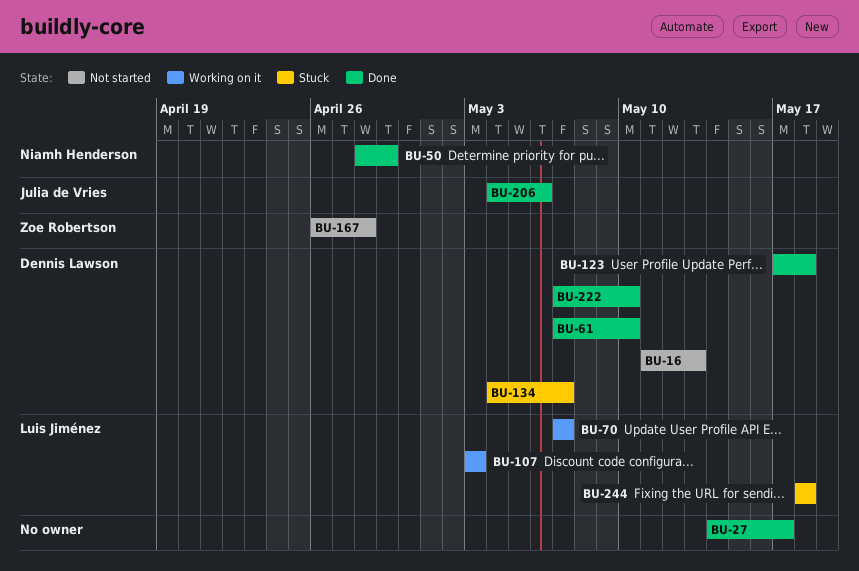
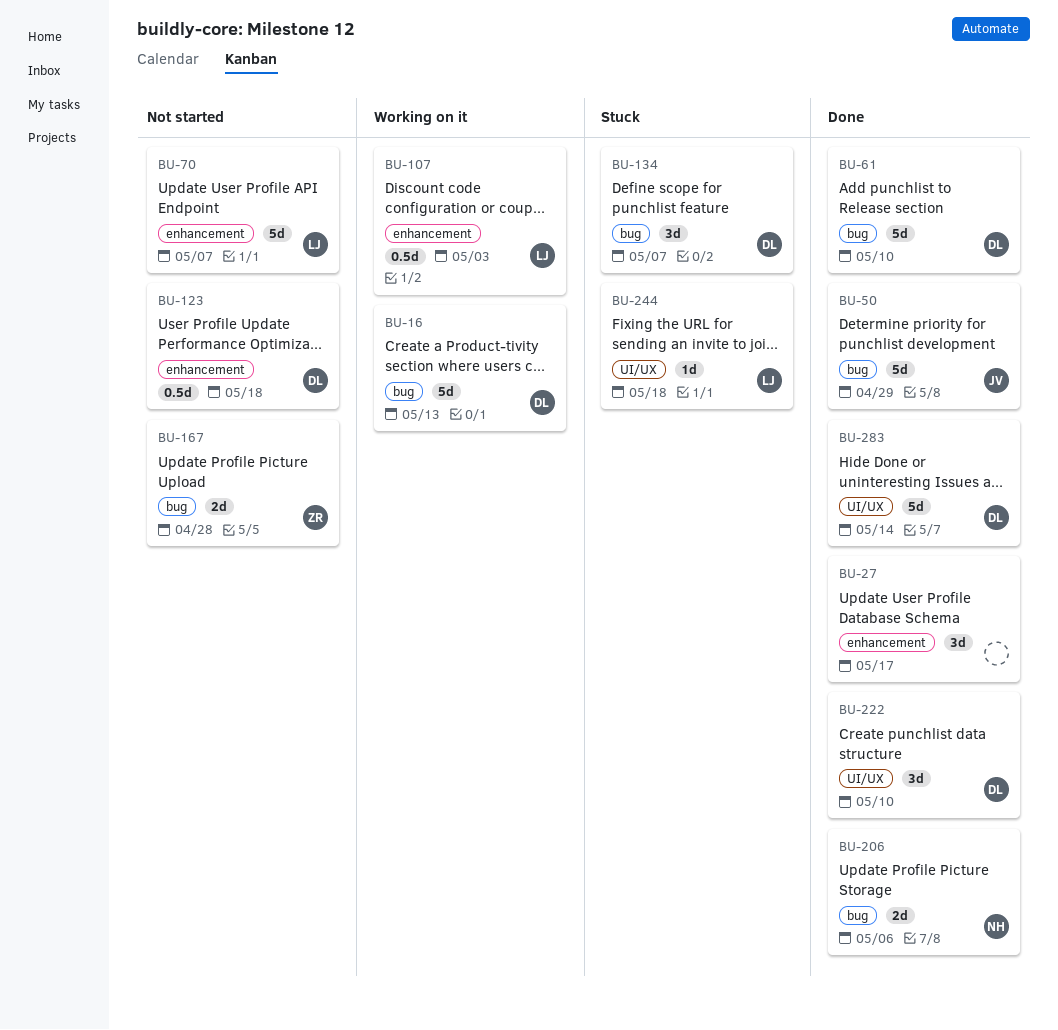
BU-16, status: Not started -> Working on it
BU-50, owner: Niamh Henderson -> Julia de Vries
BU-70, status: Working on it -> Not started
BU-123, status: Done -> Not started
BU-206, owner: Julia de Vries -> Niamh Henderson
BU-283: none -> present

